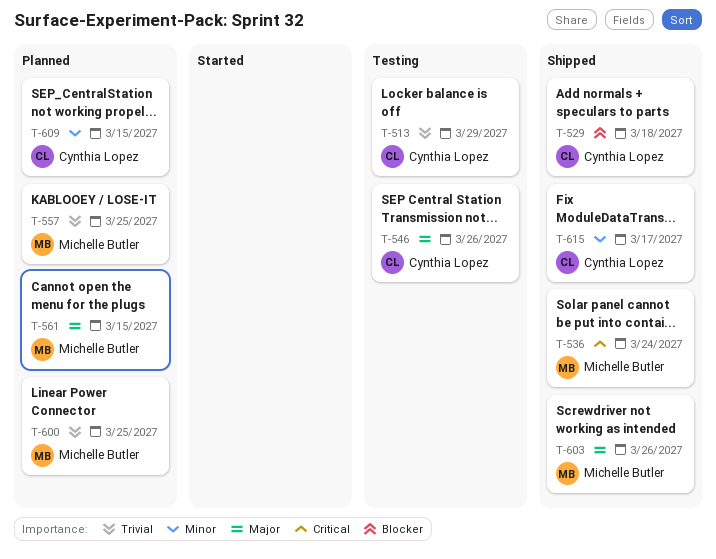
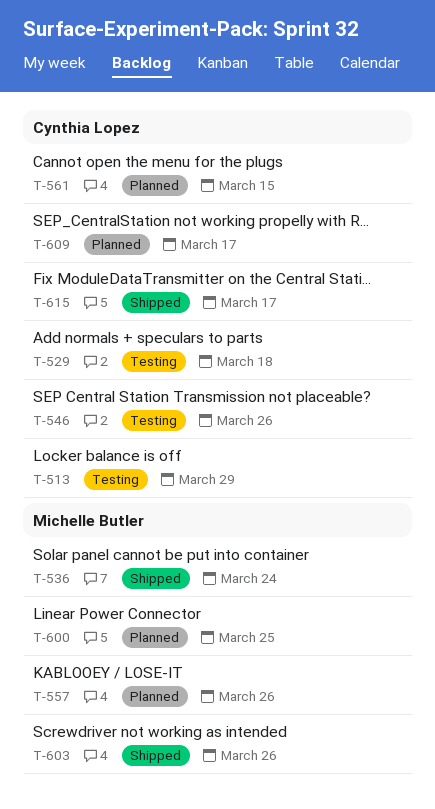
T-529, status: Shipped -> Testing
T-557, due: Mar 25 -> Mar 26
T-561, owner: Michelle Butler -> Cynthia Lopez
T-609, due: Mar 15 -> Mar 17

